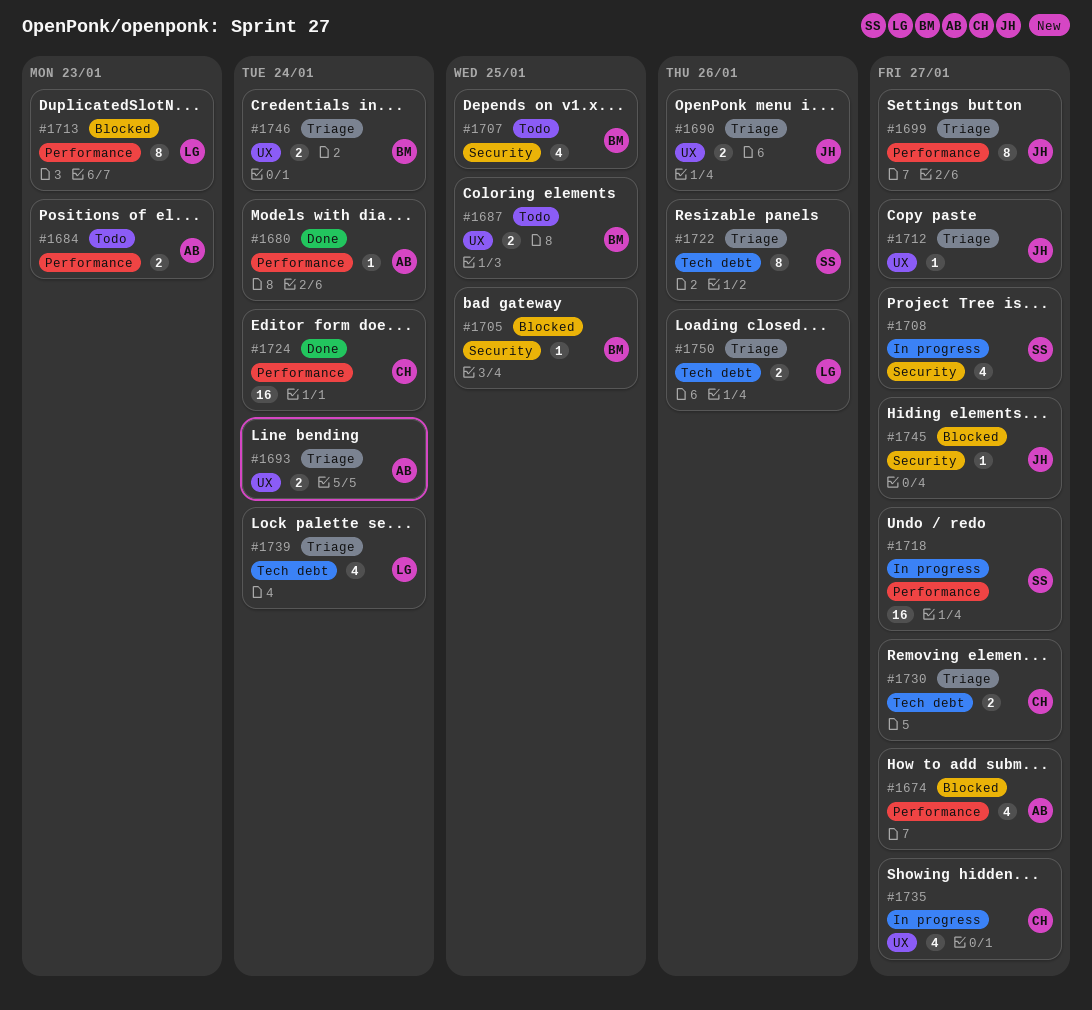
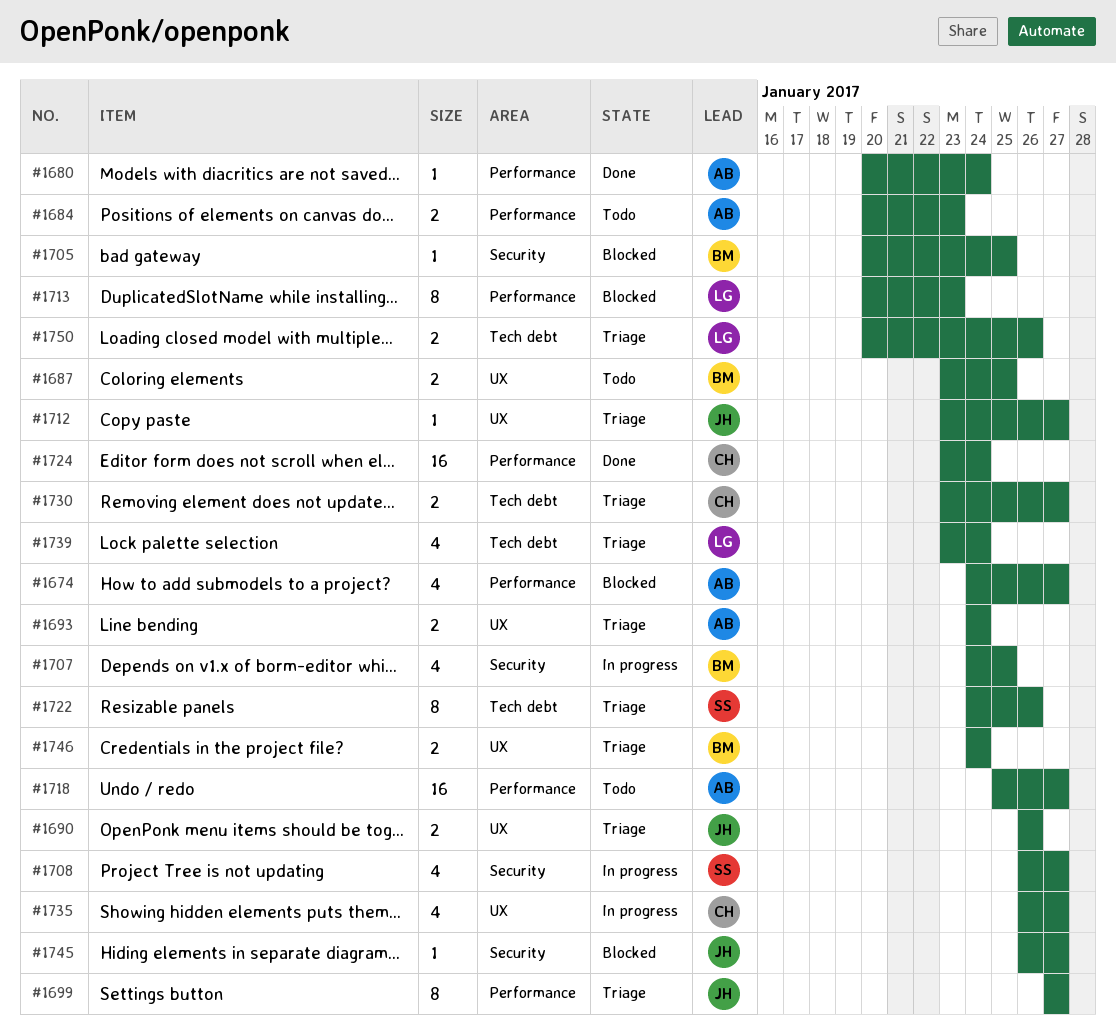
#1707, status: Todo -> In progress
#1718, status: In progress -> Todo
#1718, owner: SS -> AB

